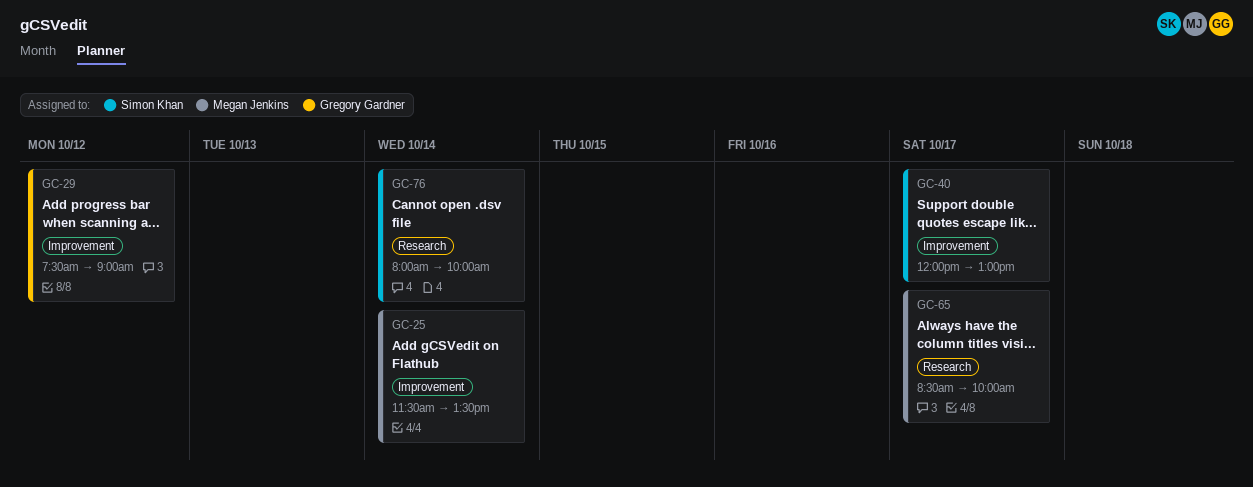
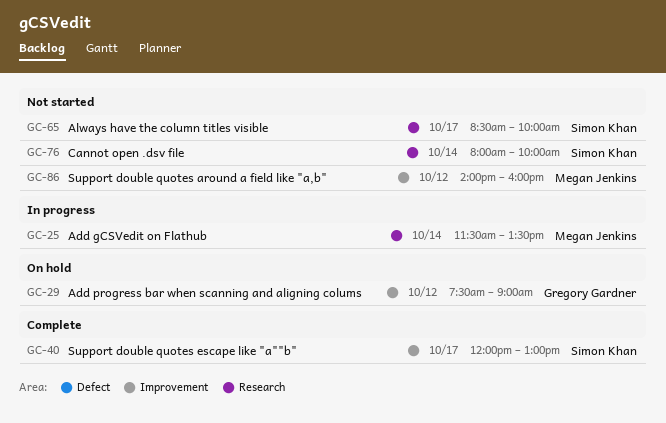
GC-25, label: Improvement -> Research
GC-65, owner: Megan Jenkins -> Simon Khan
GC-86: none -> present

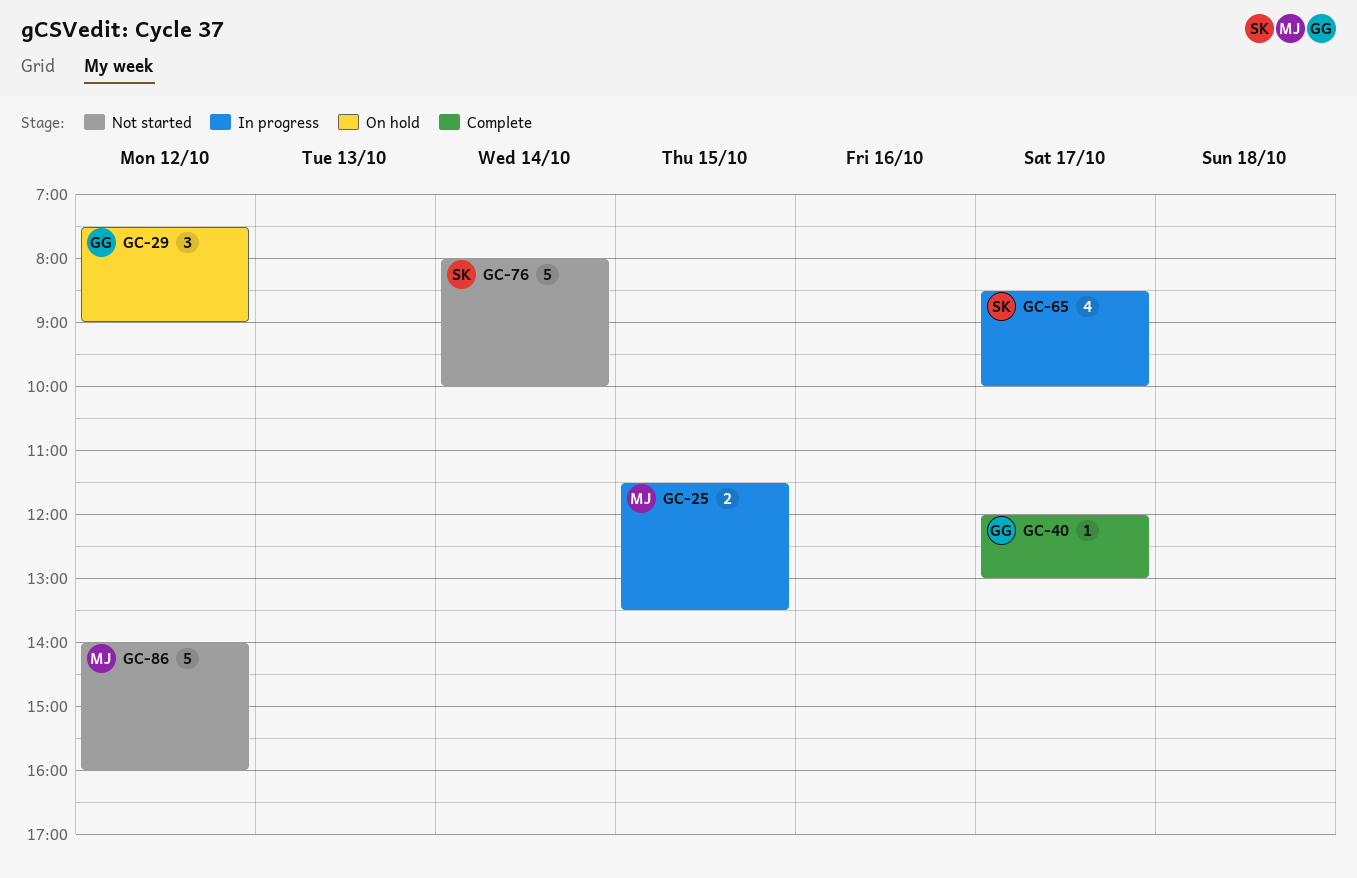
GC-25, day: Oct 14 -> Oct 15
GC-40, owner: Simon Khan -> Gregory Gardner
GC-65, status: Not started -> In progress

